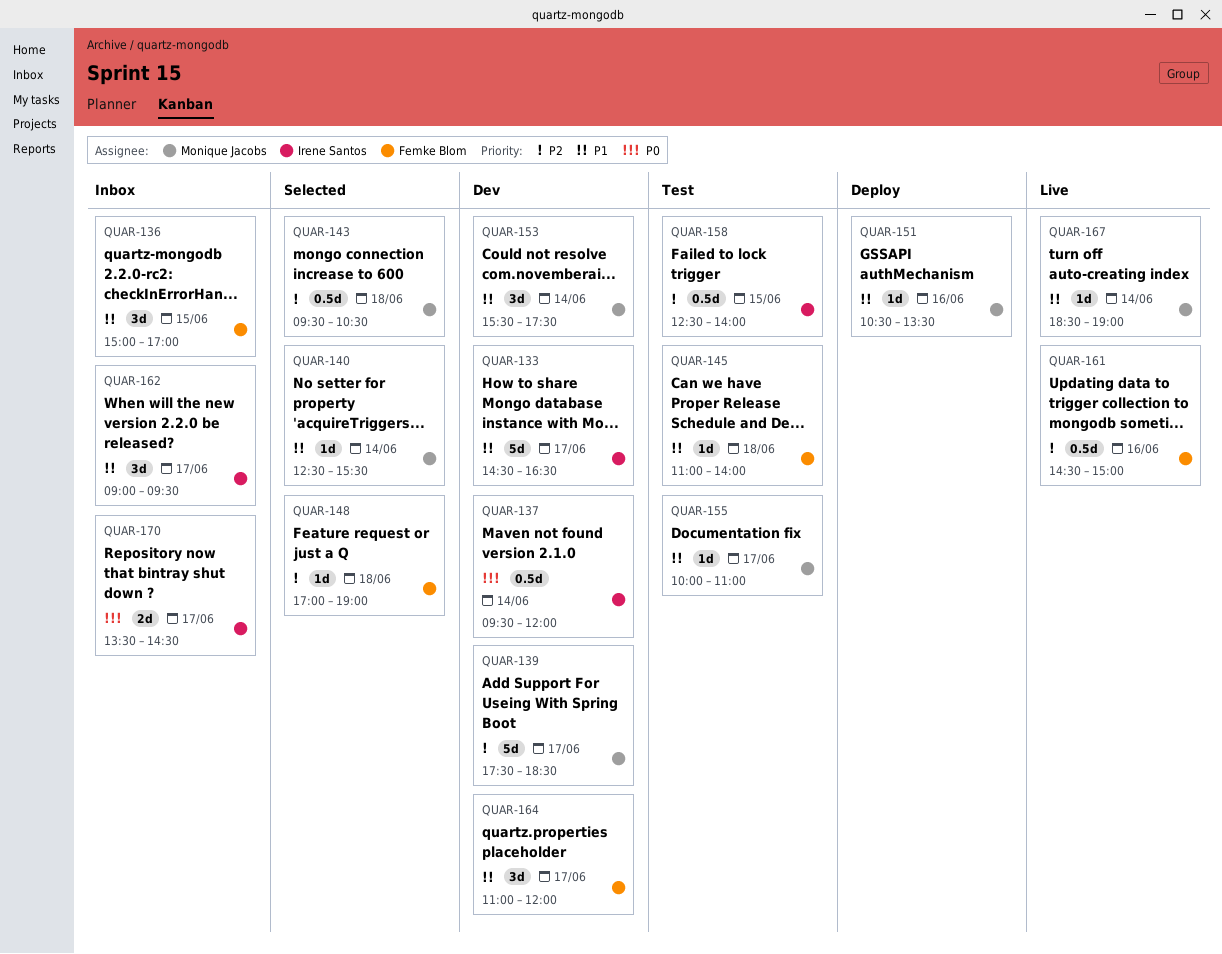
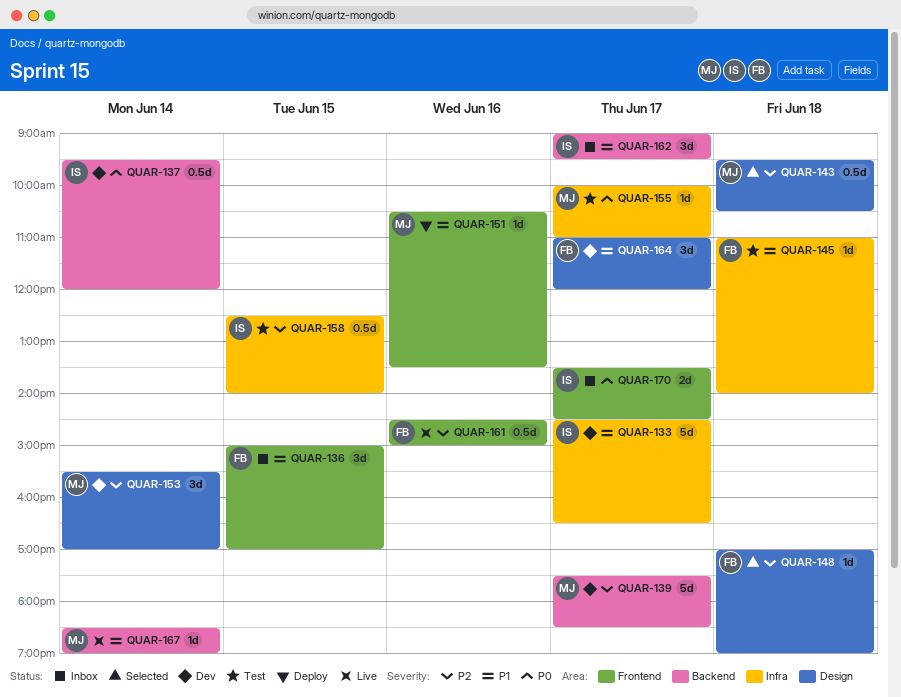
QUAR-140: present -> none
QUAR-153, priority: P1 -> P2
QUAR-153, ends: 17:30 -> 17:00
QUAR-155, priority: P1 -> P0

